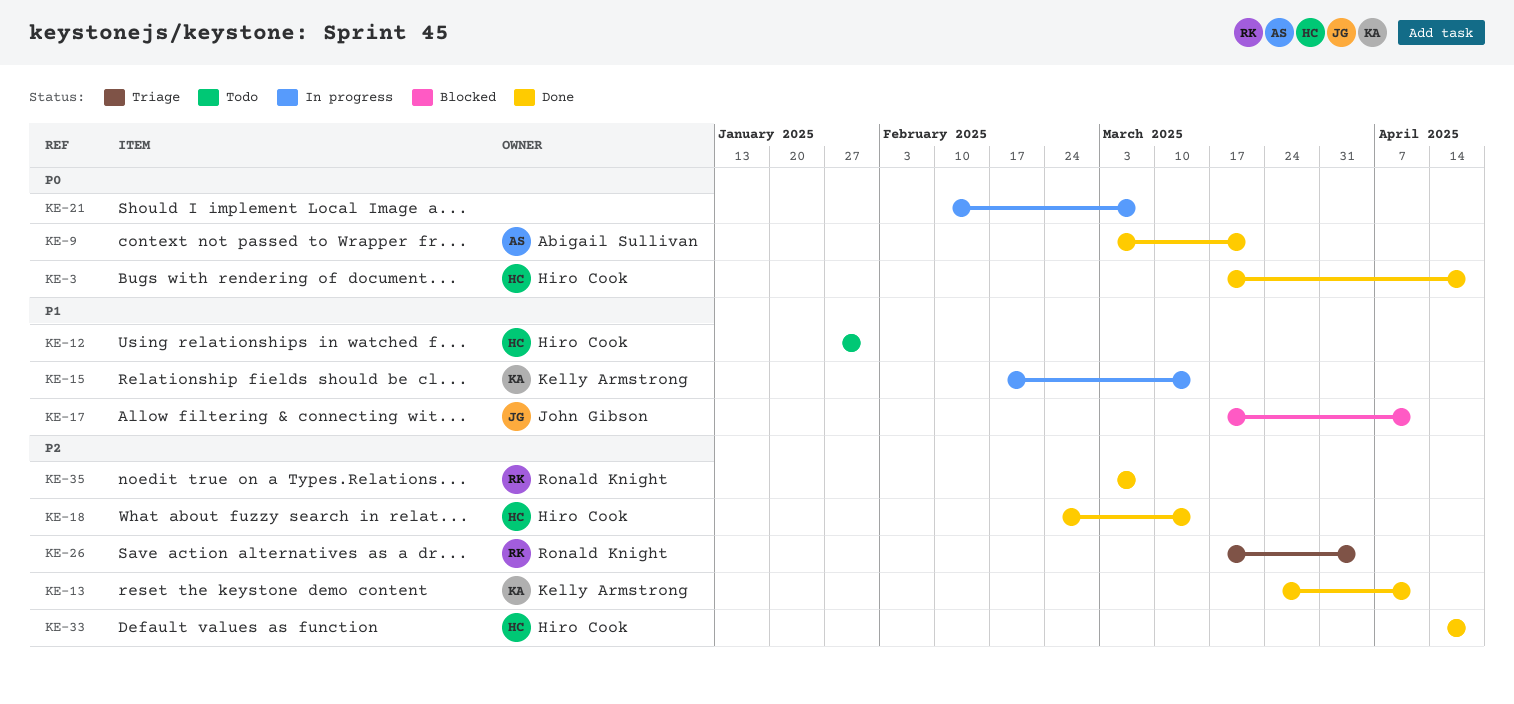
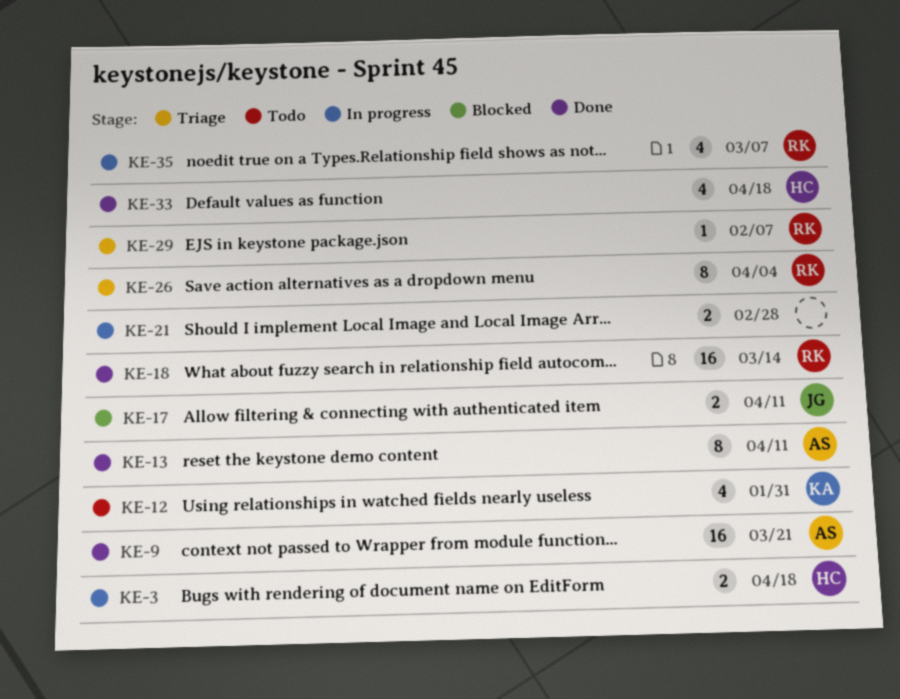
KE-3, status: Done -> In progress
KE-12, owner: Hiro Cook -> Kelly Armstrong
KE-13, owner: Kelly Armstrong -> Abigail Sullivan
KE-15: present -> none
KE-18, owner: Hiro Cook -> Ronald Knight
KE-21, due: Mar 7 -> Feb 28
KE-29: none -> present
KE-35, status: Done -> In progress

